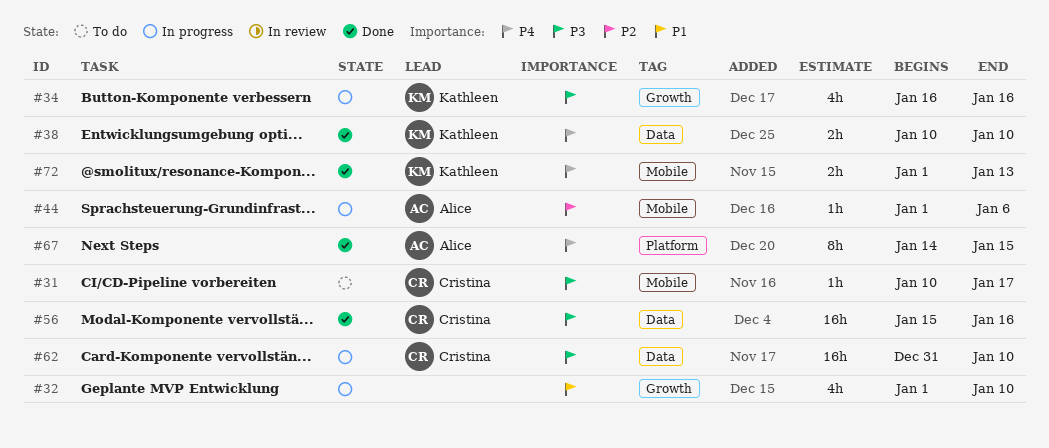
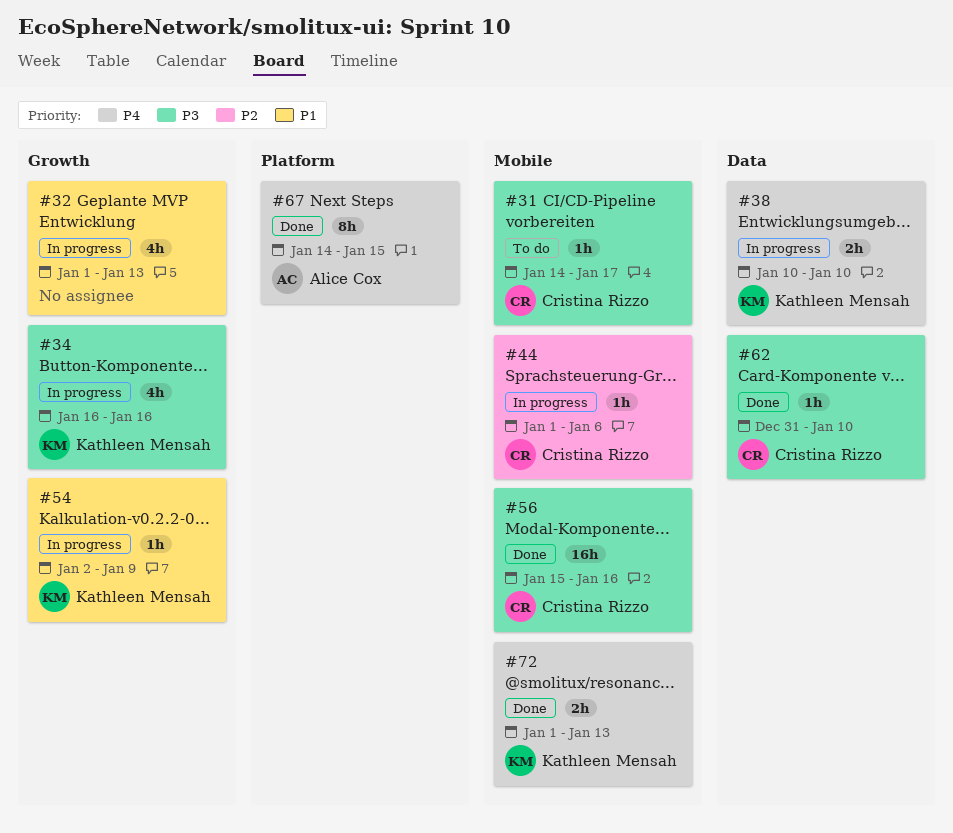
#31, start: Jan 10 -> Jan 14
#32, due: Jan 10 -> Jan 13
#38, status: Done -> In progress
#44, owner: Alice Cox -> Cristina Rizzo
#54: none -> present
#56, label: Data -> Mobile
#62, status: In progress -> Done
#62, estimate: 16h -> 1h

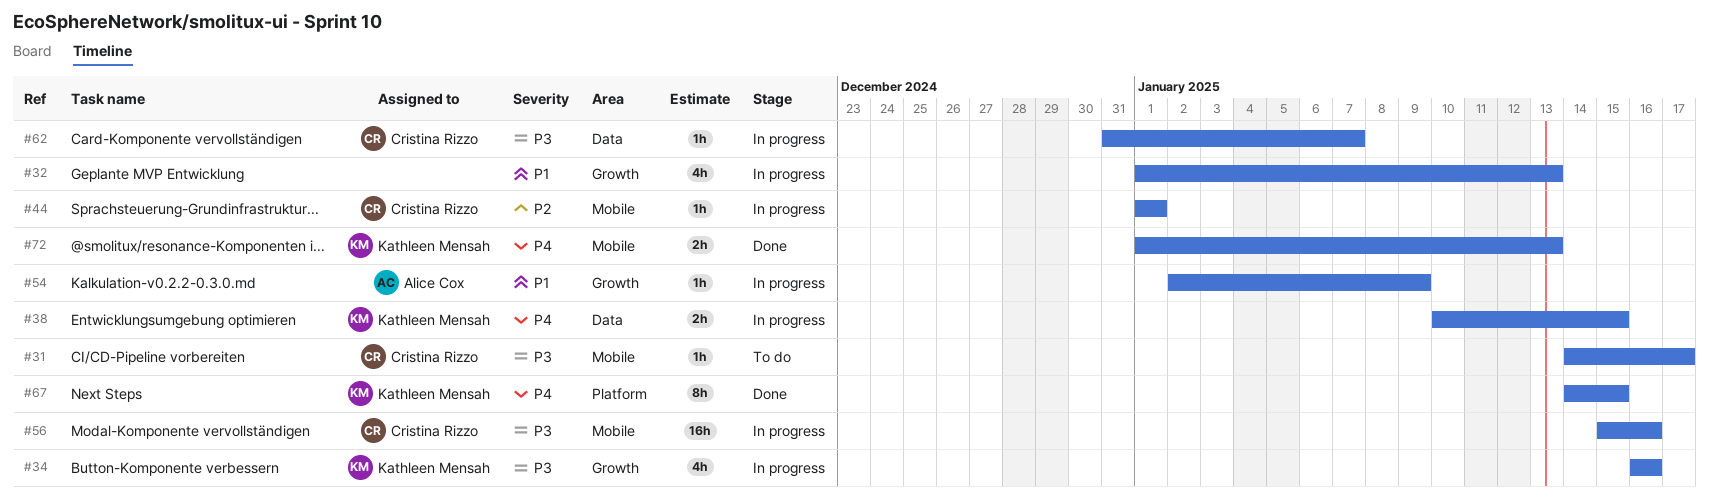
#38, due: Jan 10 -> Jan 15
#44, due: Jan 6 -> Jan 1
#54, owner: Kathleen Mensah -> Alice Cox
#56, status: Done -> In progress
#62, status: Done -> In progress
#62, due: Jan 10 -> Jan 7
#67, owner: Alice Cox -> Kathleen Mensah

